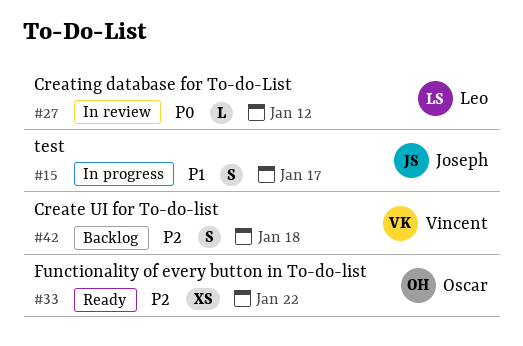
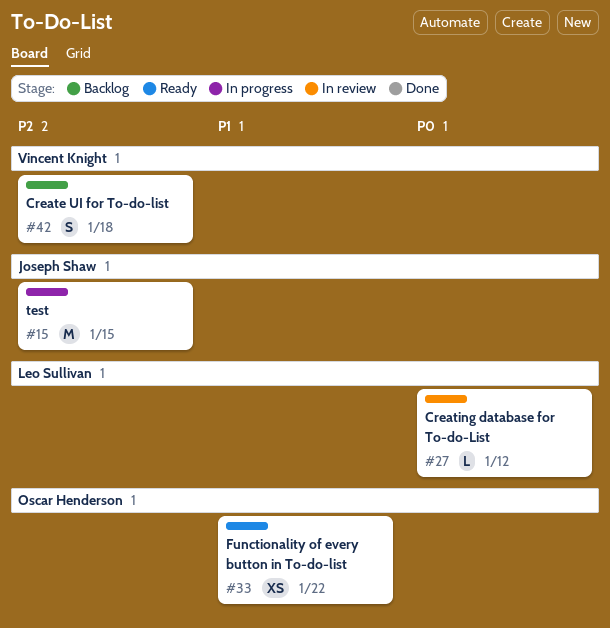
#15, priority: P1 -> P2
#15, estimate: S -> M
#15, due: Jan 17 -> Jan 15
#33, priority: P2 -> P1

